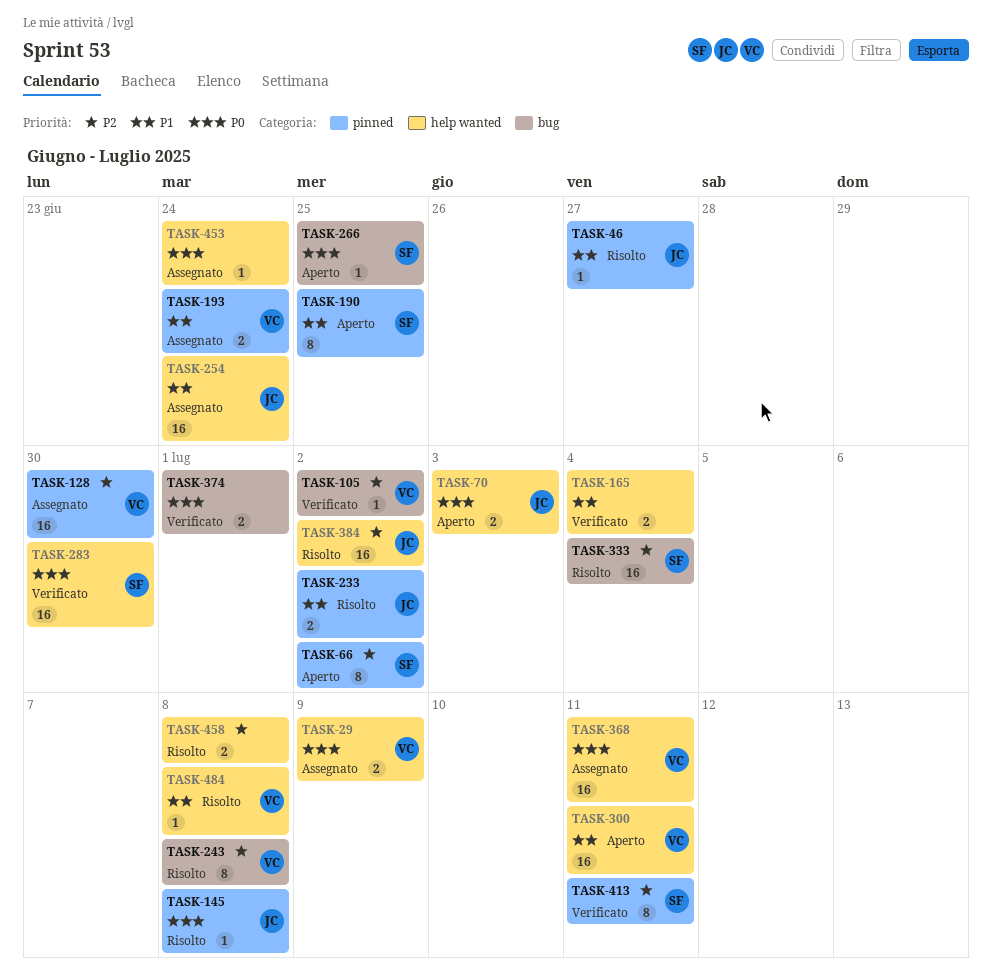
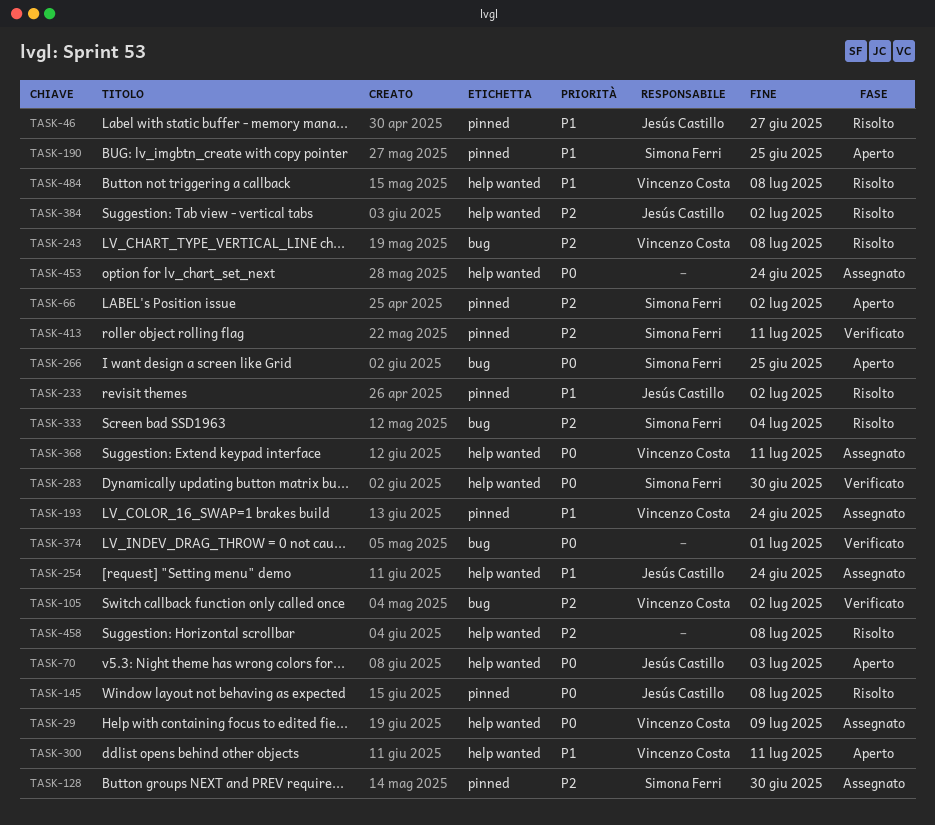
TASK-128, owner: Vincenzo Costa -> Simona Ferri
TASK-165: present -> none

